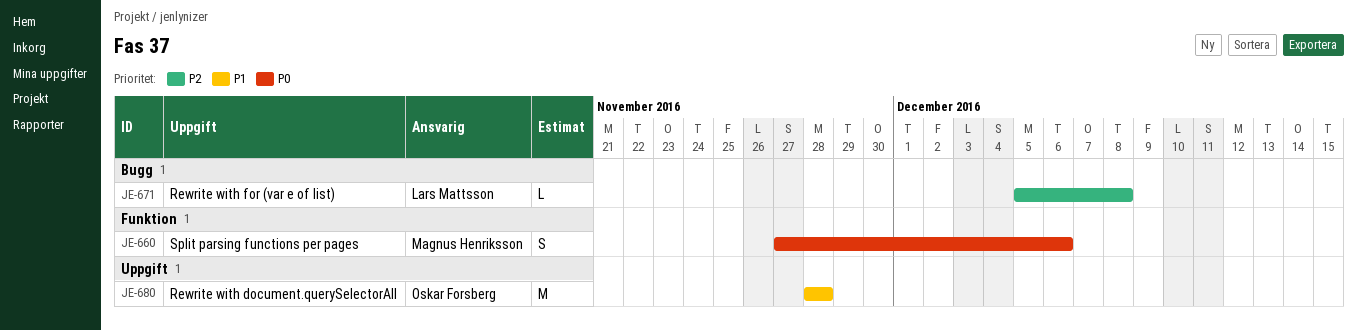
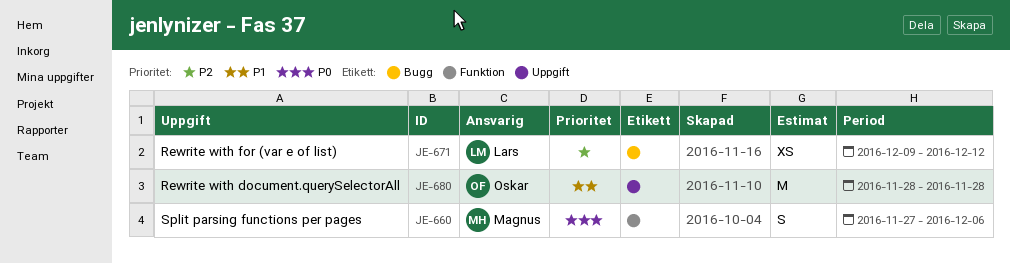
JE-671, estimate: L -> XS
JE-671, start: Dec 5 -> Dec 9
JE-671, due: Dec 8 -> Dec 12

